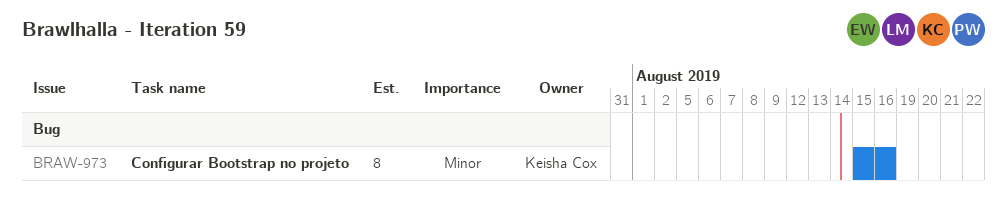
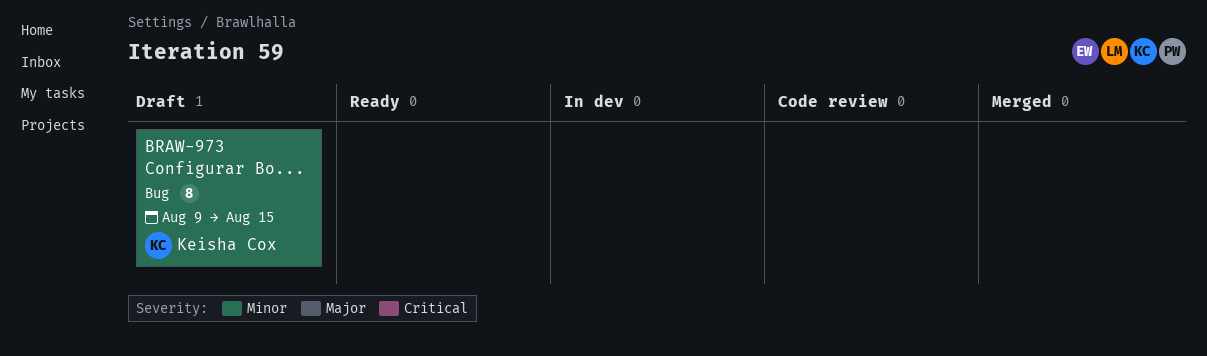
BRAW-973, start: Aug 15 -> Aug 9
BRAW-973, due: Aug 16 -> Aug 15

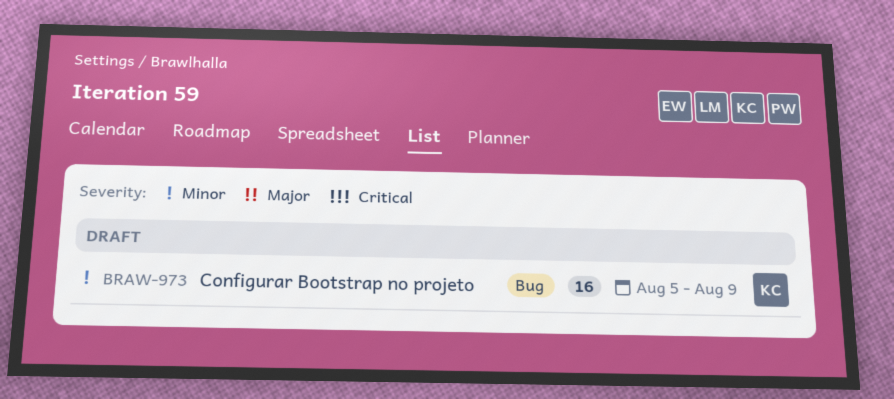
BRAW-973, estimate: 8 -> 16
BRAW-973, start: Aug 9 -> Aug 5
BRAW-973, due: Aug 15 -> Aug 9

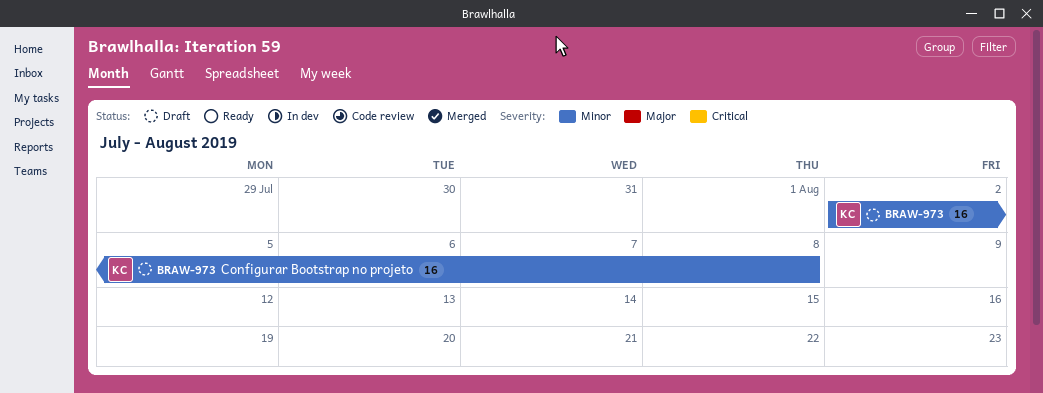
BRAW-973, start: Aug 5 -> Aug 2
BRAW-973, due: Aug 9 -> Aug 8

